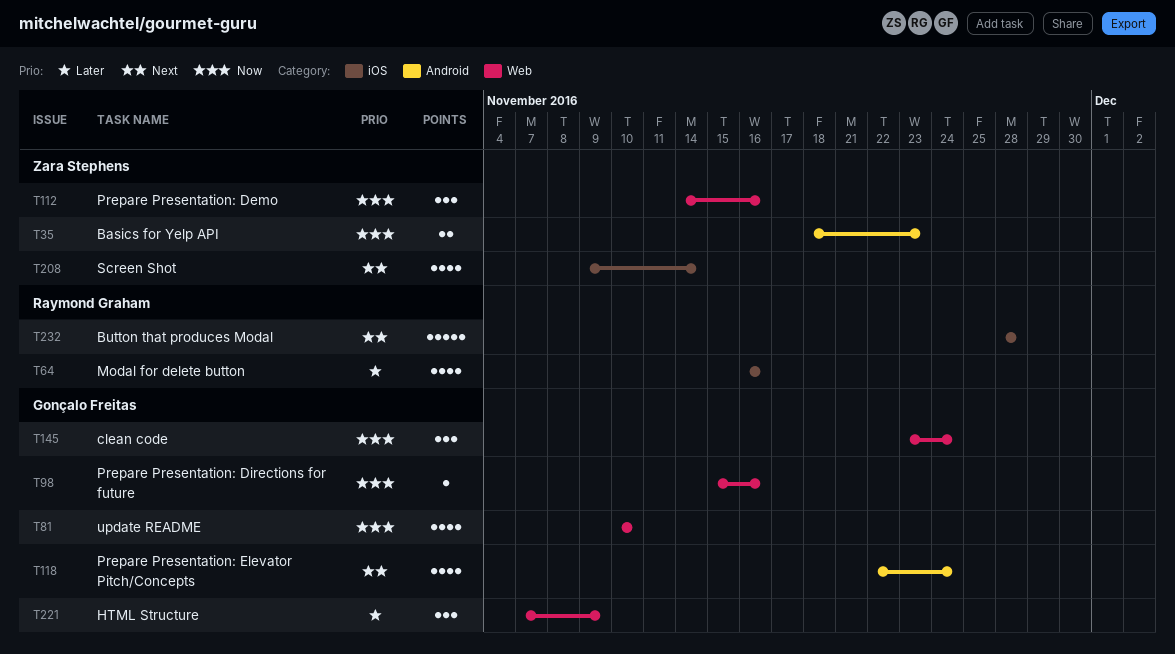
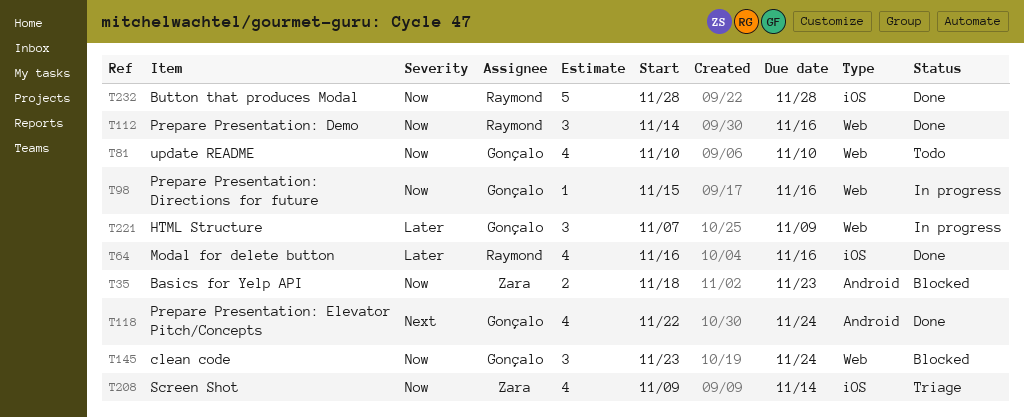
T112, owner: Zara Stephens -> Raymond Graham
T208, priority: Next -> Now
T232, priority: Next -> Now

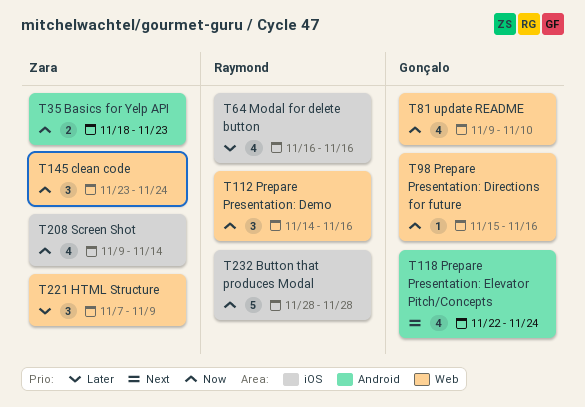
T81, start: Nov 10 -> Nov 9
T145, owner: Gonçalo -> Zara
T221, owner: Gonçalo -> Zara

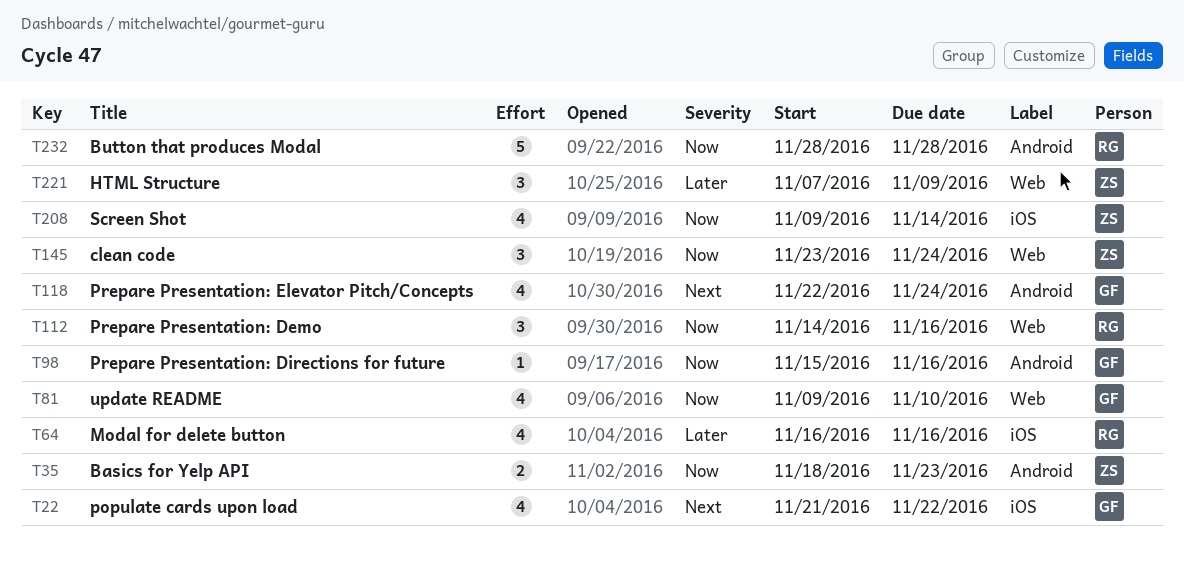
T22: none -> present
T98, label: Web -> Android
T232, label: iOS -> Android

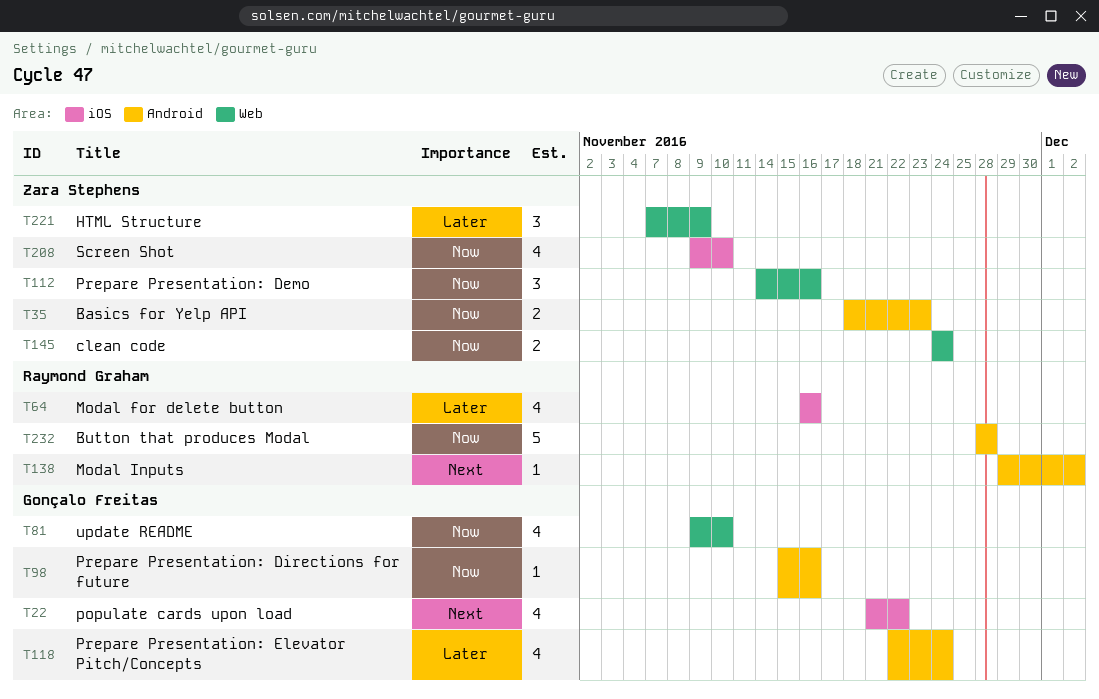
T112, owner: Raymond Graham -> Zara Stephens
T118, priority: Next -> Later
T138: none -> present
T145, estimate: 3 -> 2
T145, start: Nov 23 -> Nov 24
T208, due: Nov 14 -> Nov 10

